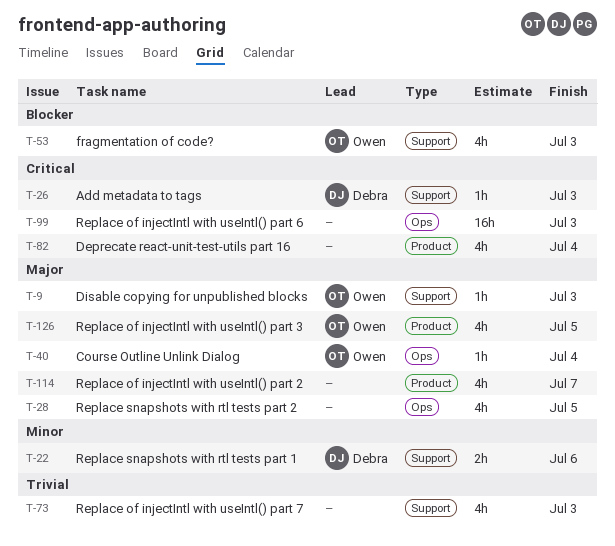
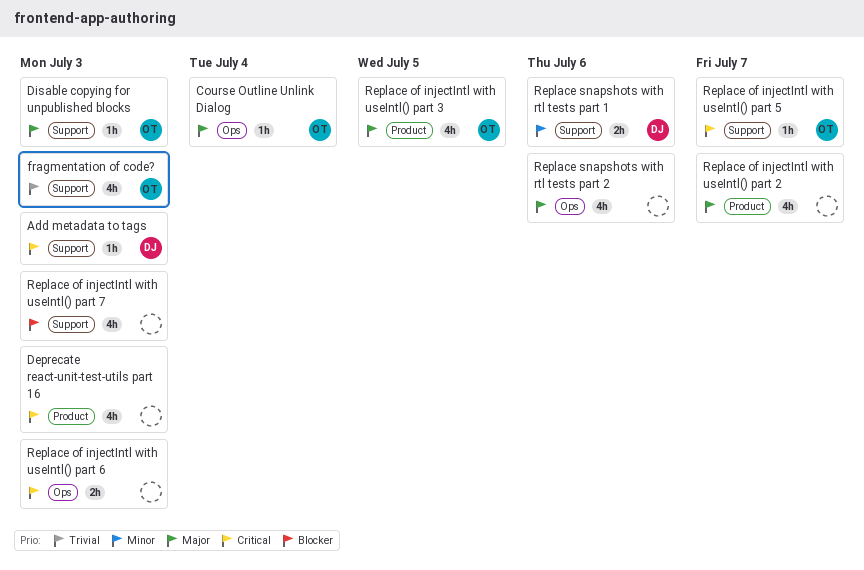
Deprecate react-unit-test-utils part 16, due: Jul 4 -> Jul 3
fragmentation of code?, priority: Blocker -> Trivial
Replace of injectIntl with useIntl() part 5: none -> present
Replace of injectIntl with useIntl() part 6, estimate: 16h -> 2h
Replace of injectIntl with useIntl() part 7, priority: Trivial -> Blocker
Replace snapshots with rtl tests part 2, due: Jul 5 -> Jul 6

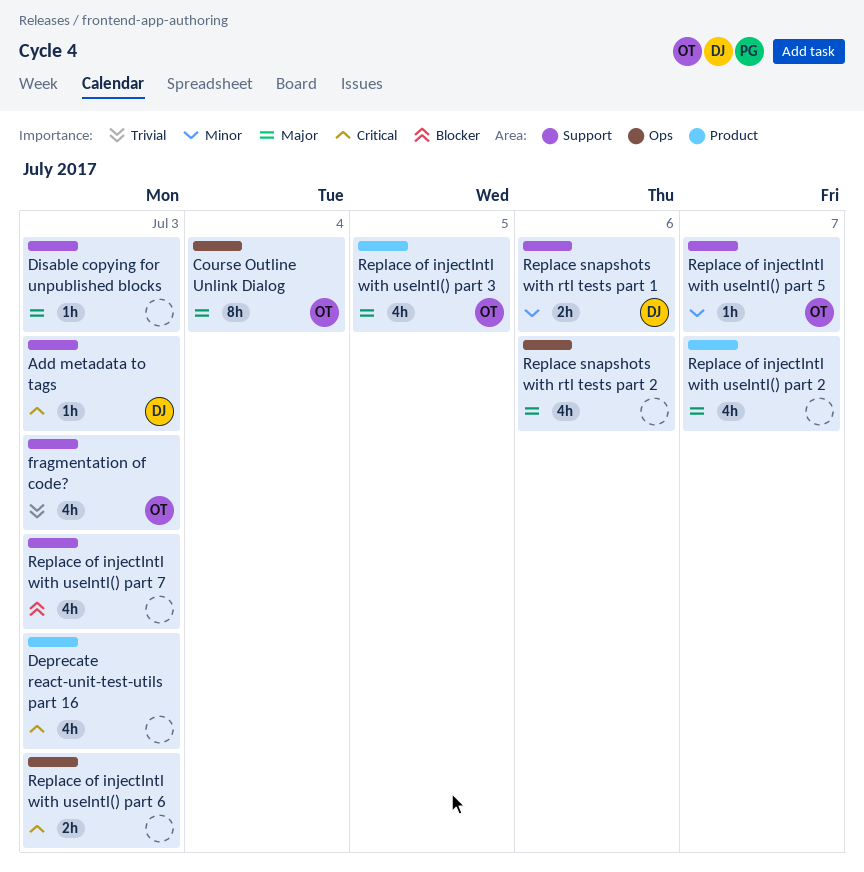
Course Outline Unlink Dialog, estimate: 1h -> 8h
Disable copying for unpublished blocks, owner: OT -> none
Replace of injectIntl with useIntl() part 5, priority: Critical -> Minor

